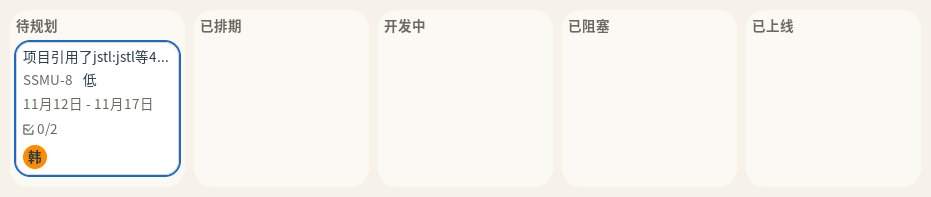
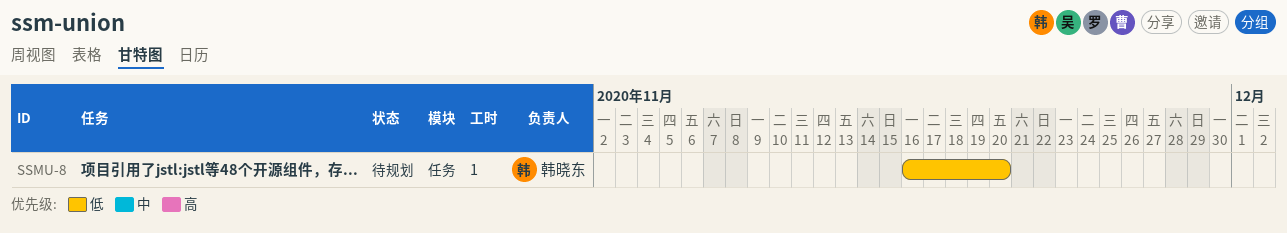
SSMU-8, start: Nov 12 -> Nov 16
SSMU-8, due: Nov 17 -> Nov 20

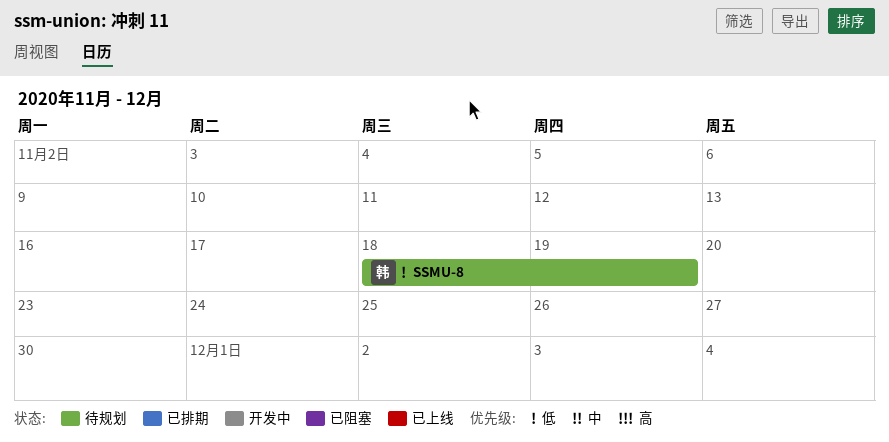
SSMU-8, start: Nov 16 -> Nov 18
SSMU-8, due: Nov 20 -> Nov 19

